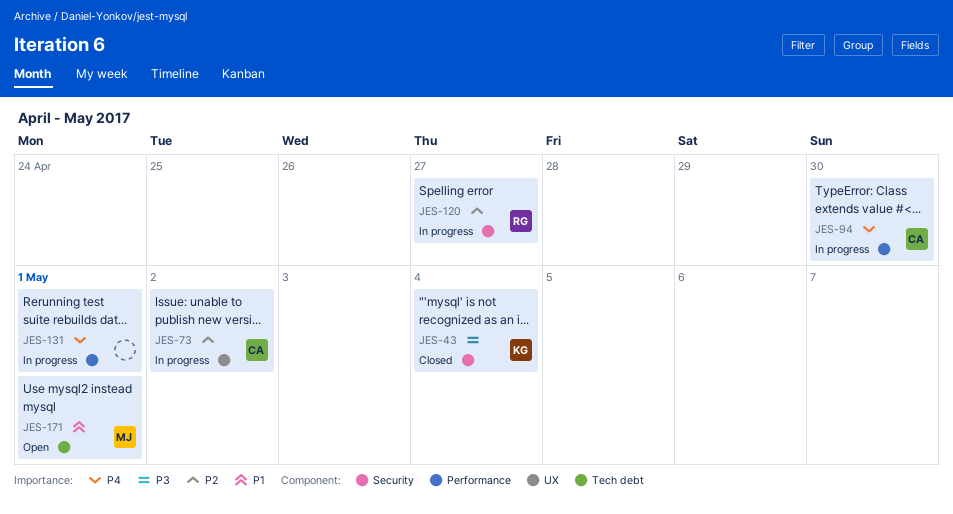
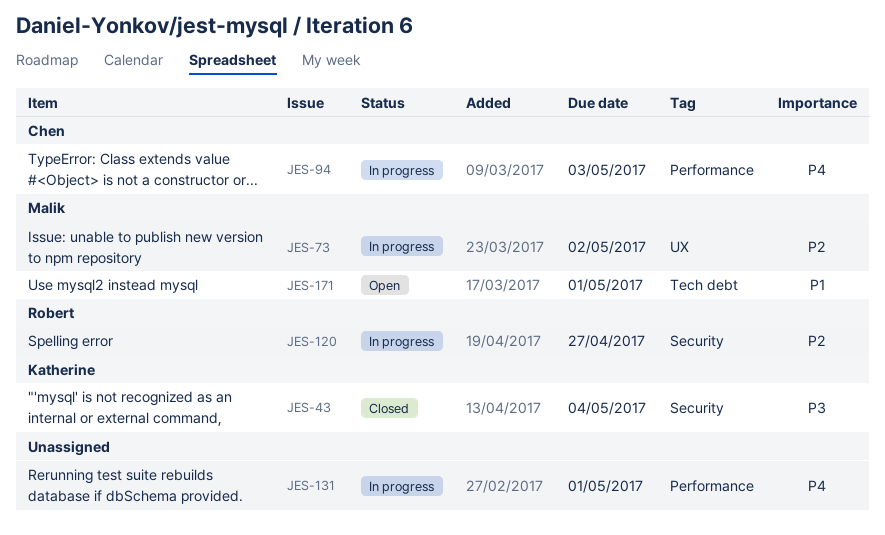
JES-73, owner: Chen -> Malik
JES-94, due: Apr 30 -> May 3

